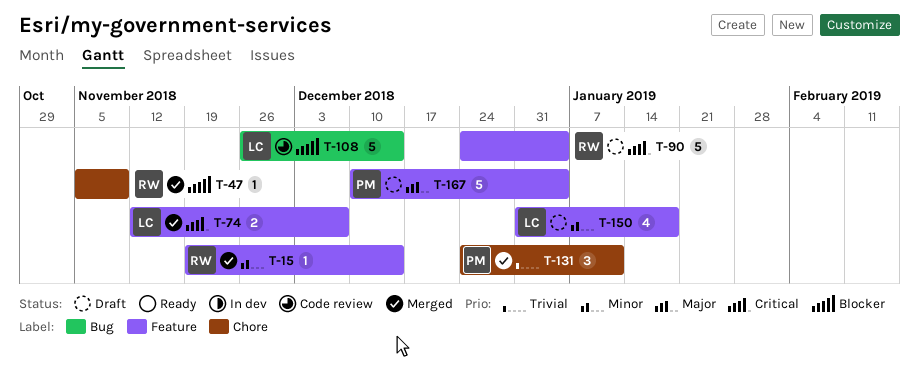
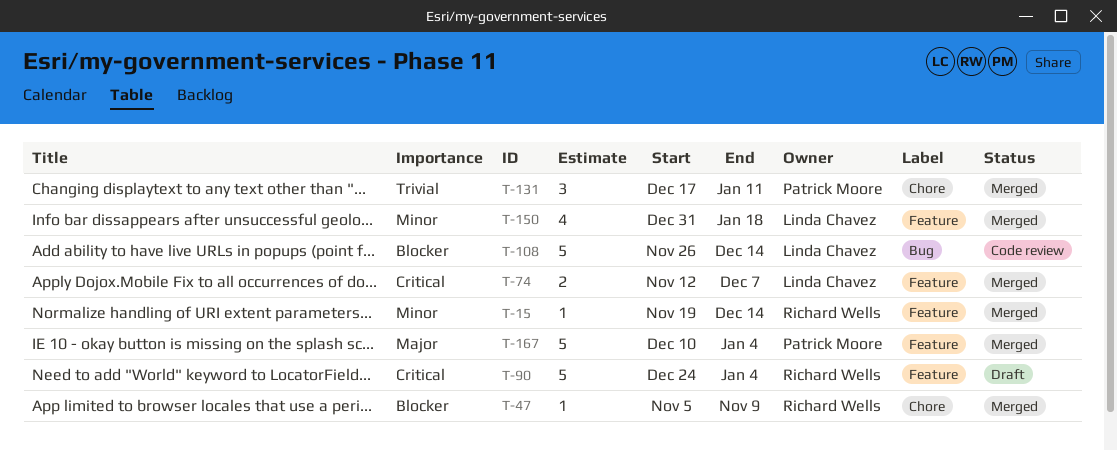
T-131, start: Dec 24 -> Dec 17
T-150, status: Draft -> Merged
T-167, status: Draft -> Merged

